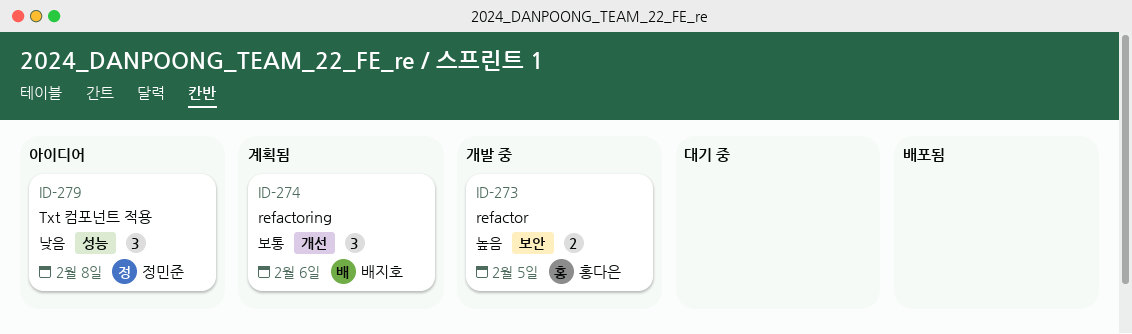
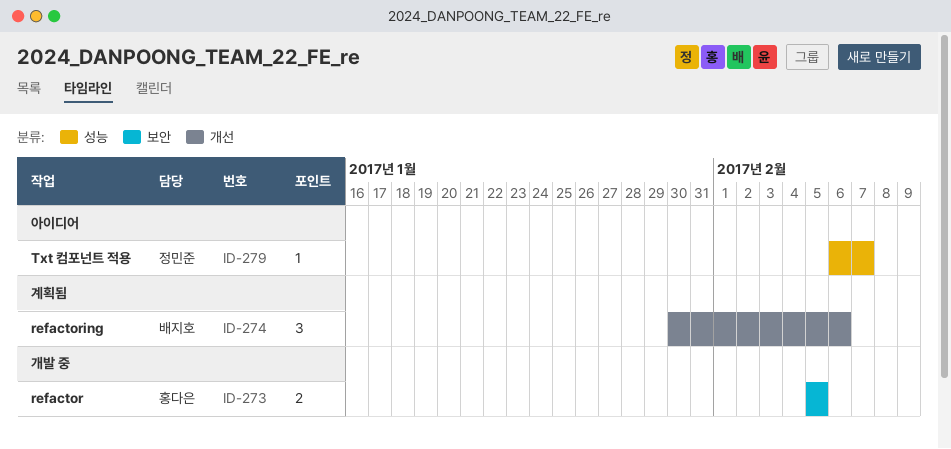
ID-279, estimate: 3 -> 1
ID-279, due: Feb 8 -> Feb 7

